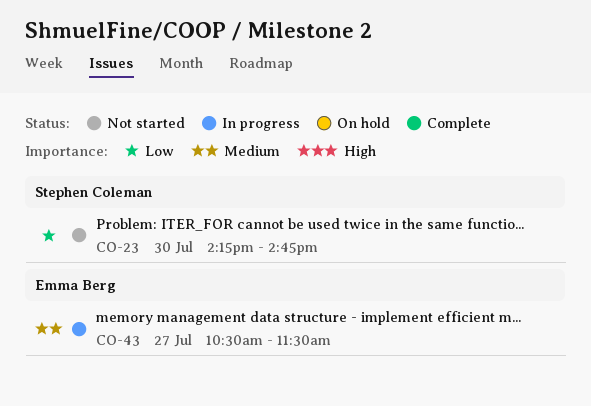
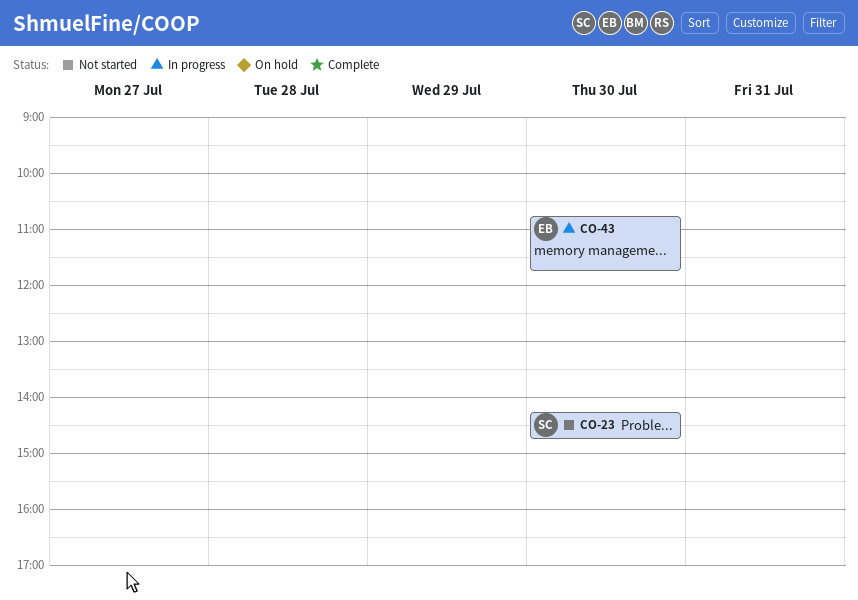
CO-43, day: Jul 27 -> Jul 30
CO-43, begins: 10:30 -> 10:45
CO-43, ends: 11:30 -> 11:45

